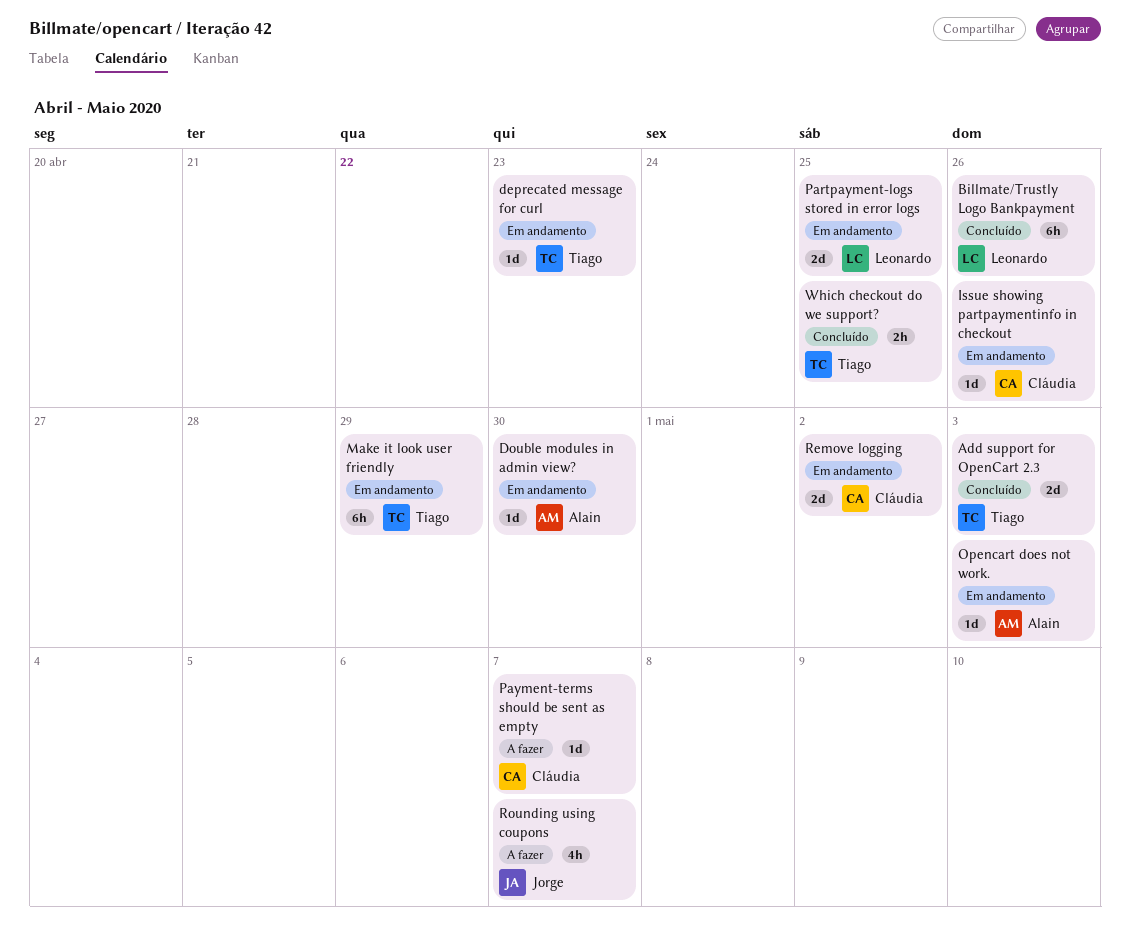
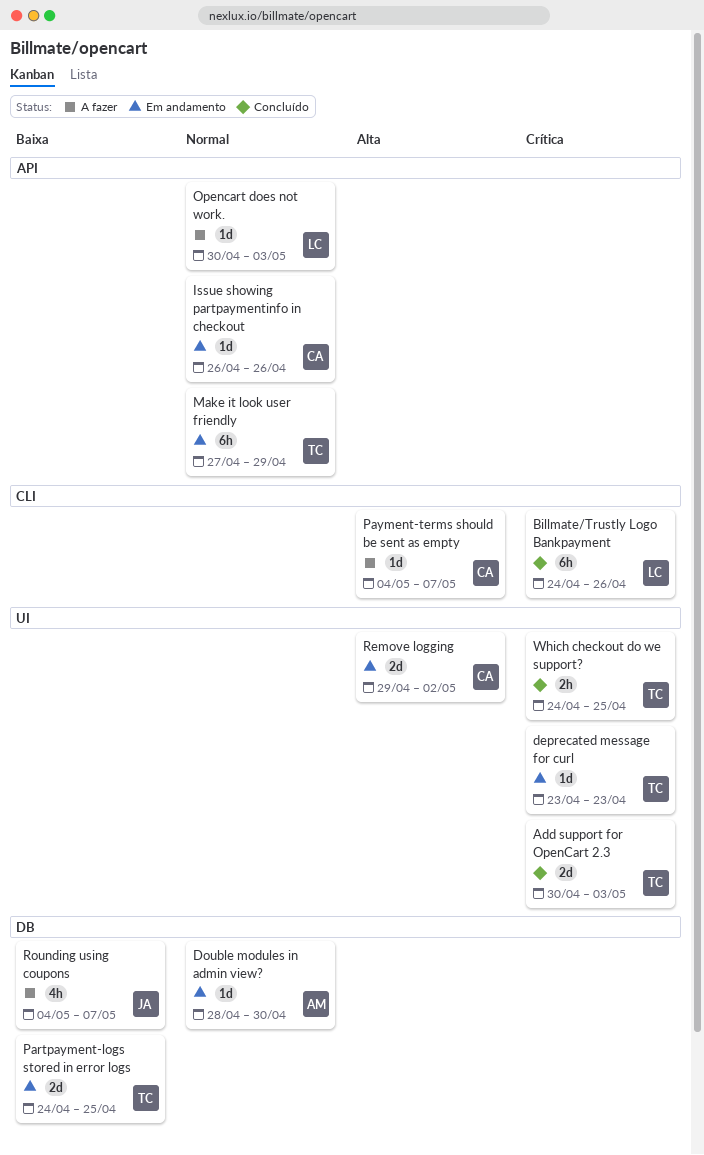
Opencart does not work., status: Em andamento -> A fazer
Opencart does not work., owner: Alain -> Leonardo
Partpayment-logs stored in error logs, owner: Leonardo -> Tiago

